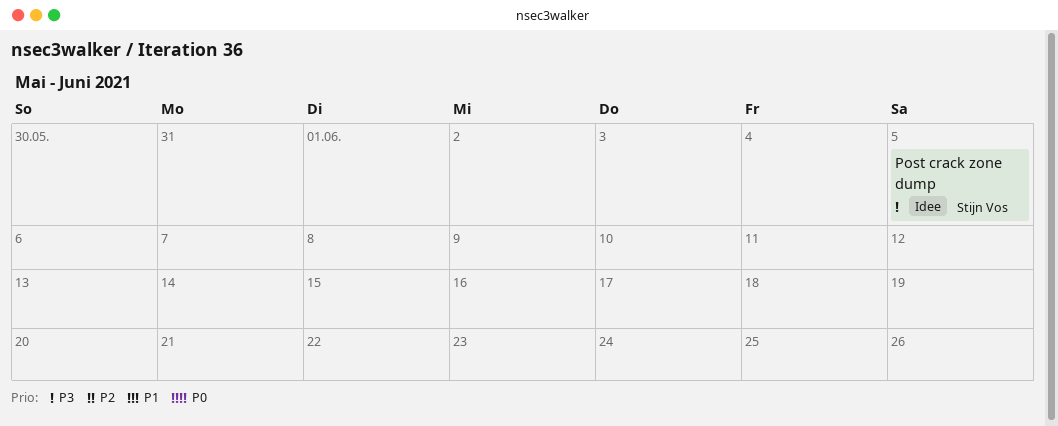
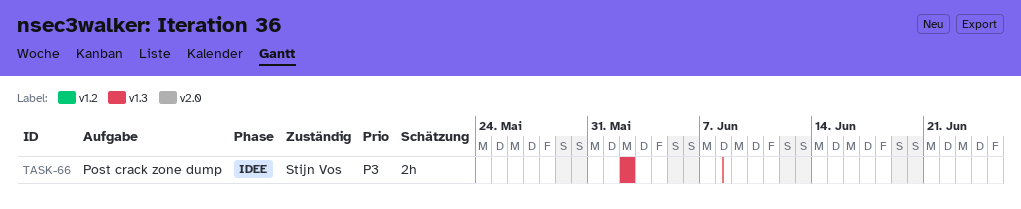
Post crack zone dump, due: Jun 5 -> Jun 2

